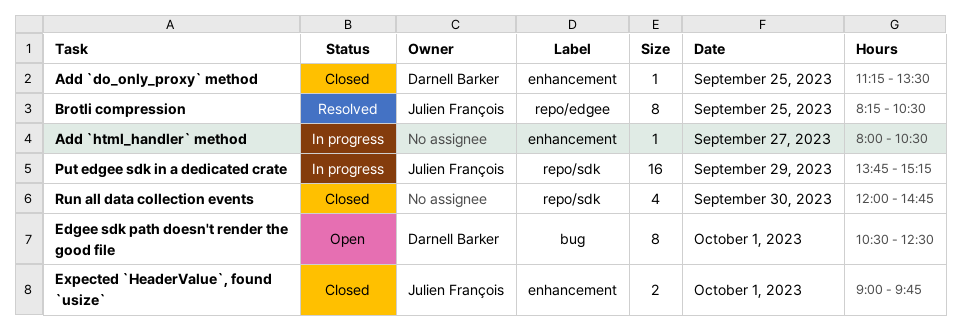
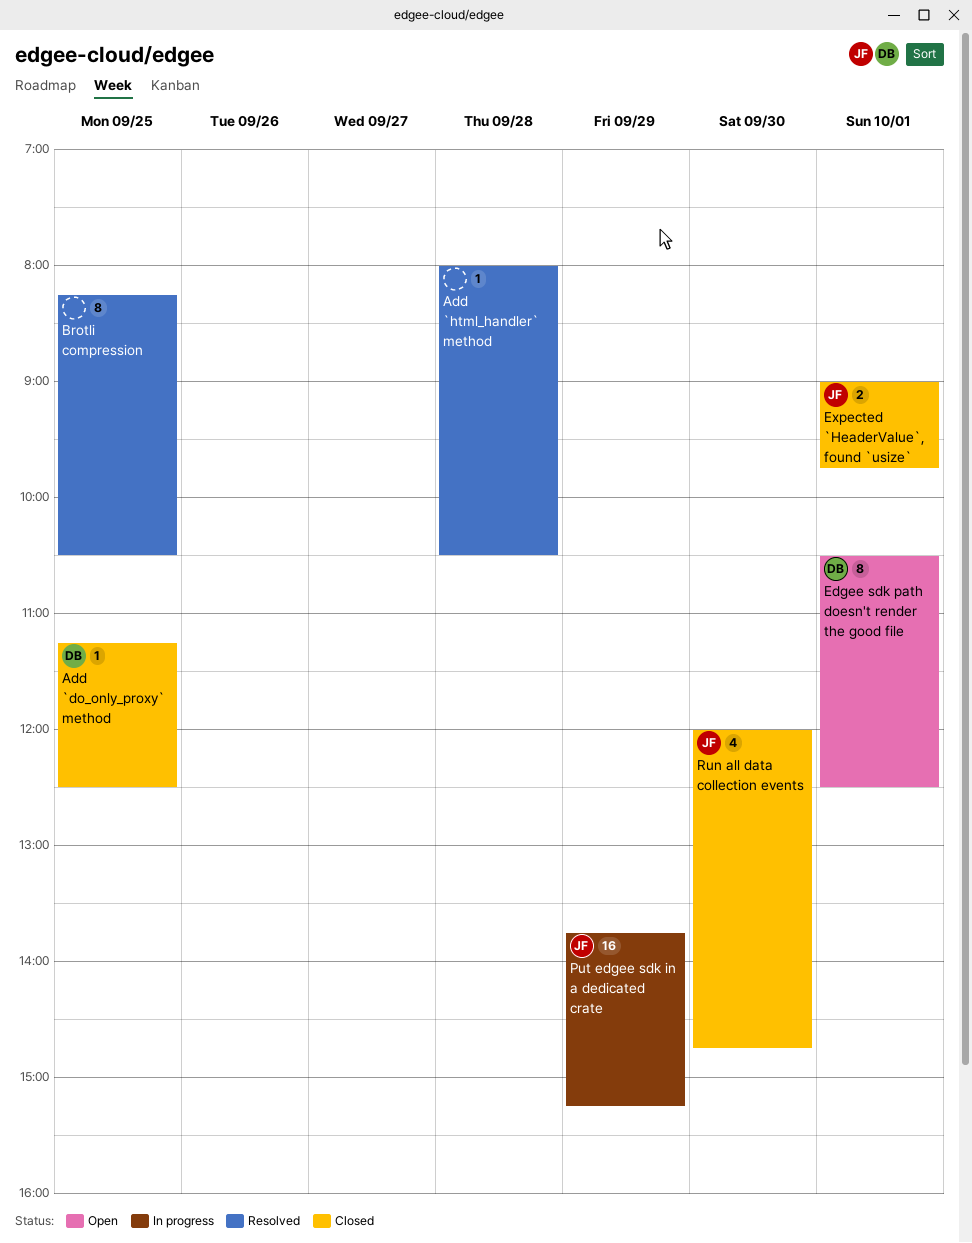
Add `do_only_proxy` method, ends: 13:30 -> 12:30
Add `html_handler` method, status: In progress -> Resolved
Add `html_handler` method, day: Sep 27 -> Sep 28
Brotli compression, owner: Julien François -> none
Run all data collection events, owner: none -> Julien François

